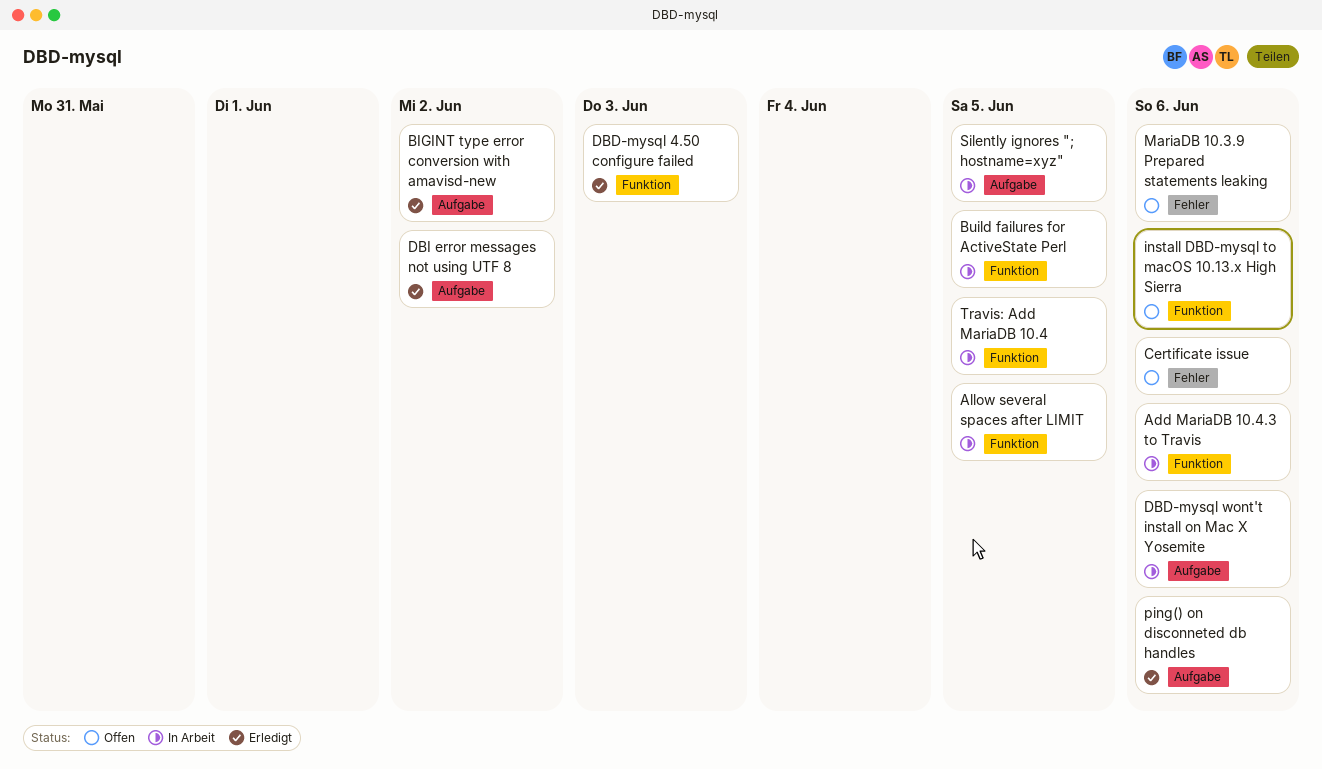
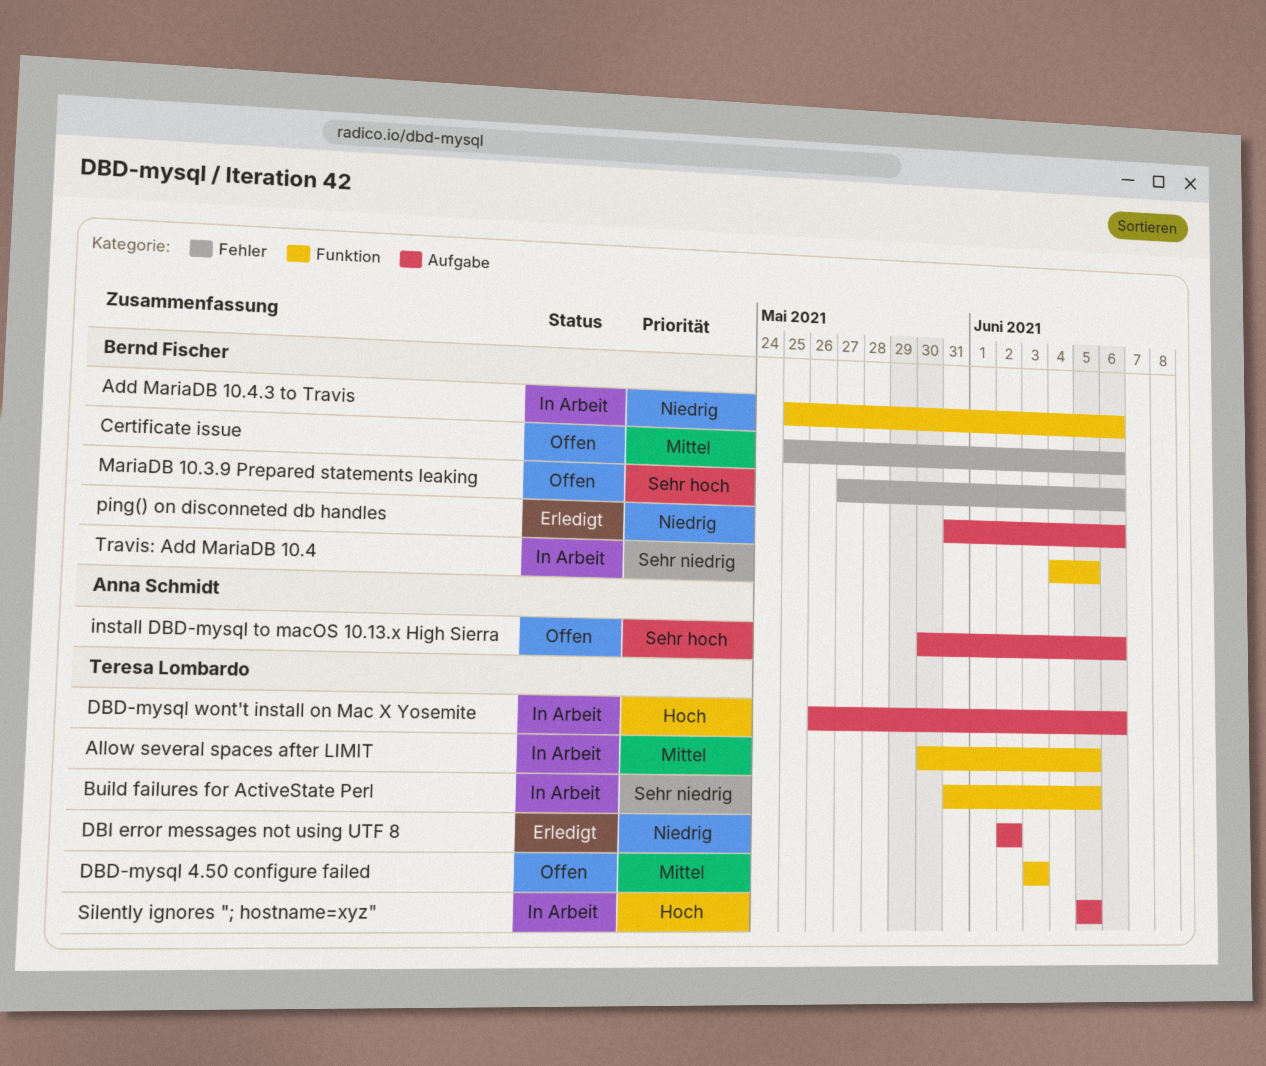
BIGINT type error conversion with amavisd-new: present -> none
DBD-mysql 4.50 configure failed, status: Erledigt -> Offen
install DBD-mysql to macOS 10.13.x High Sierra, label: Funktion -> Aufgabe

